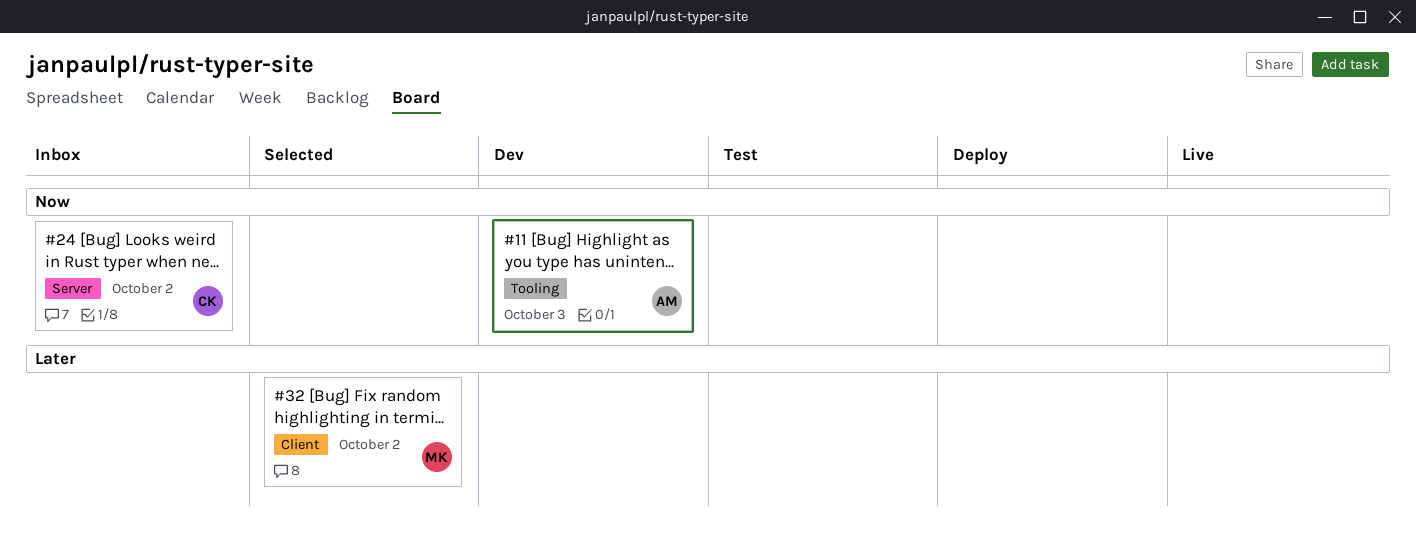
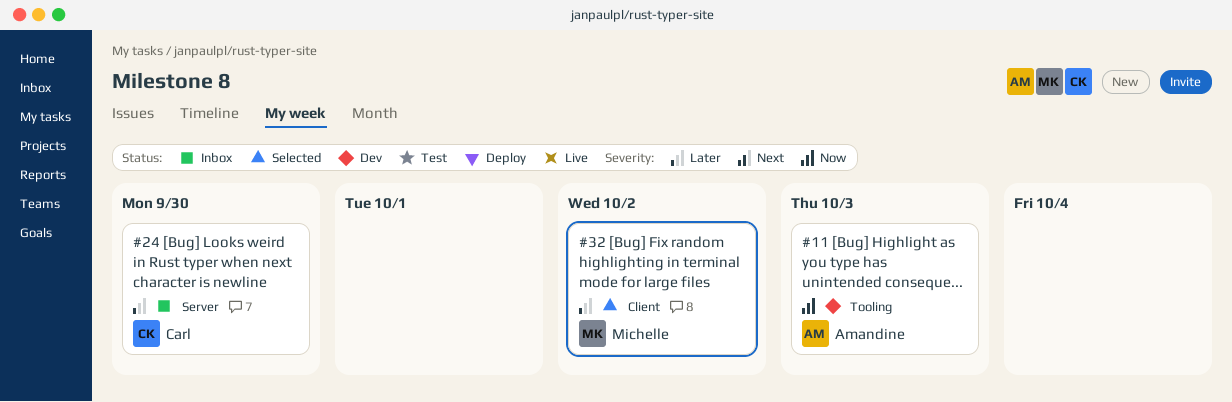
#24, priority: Now -> Later
#24, due: Oct 2 -> Sep 30

